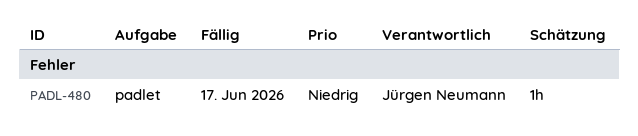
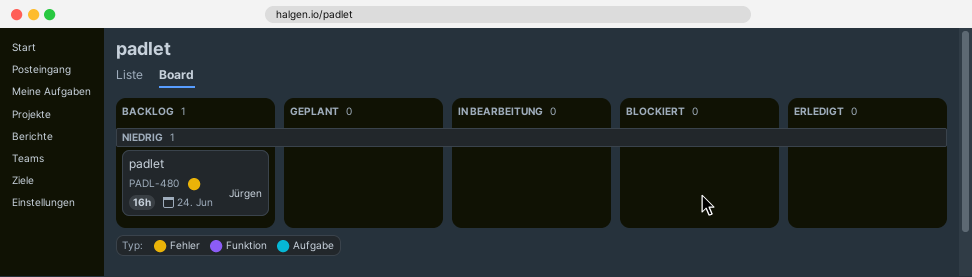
PADL-480, estimate: 1h -> 16h
PADL-480, due: Jun 17 -> Jun 24

